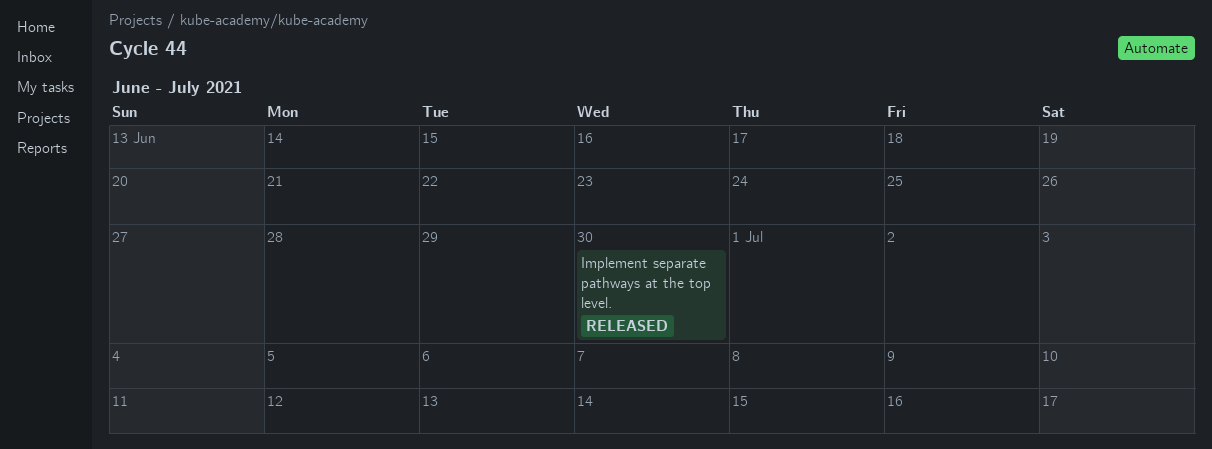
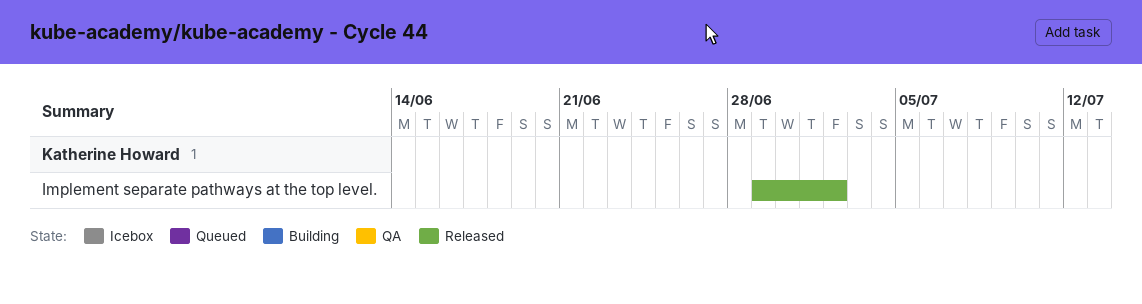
Implement separate pathways at the top level., due: Jun 30 -> Jul 2

